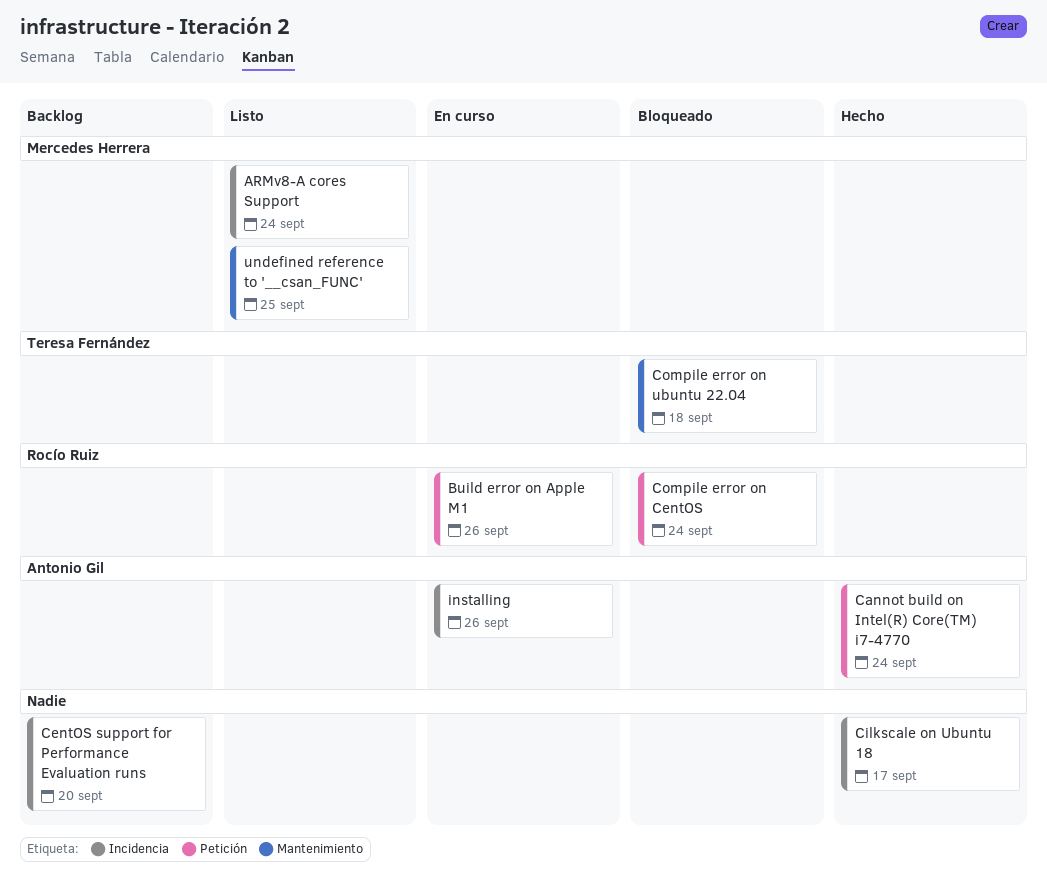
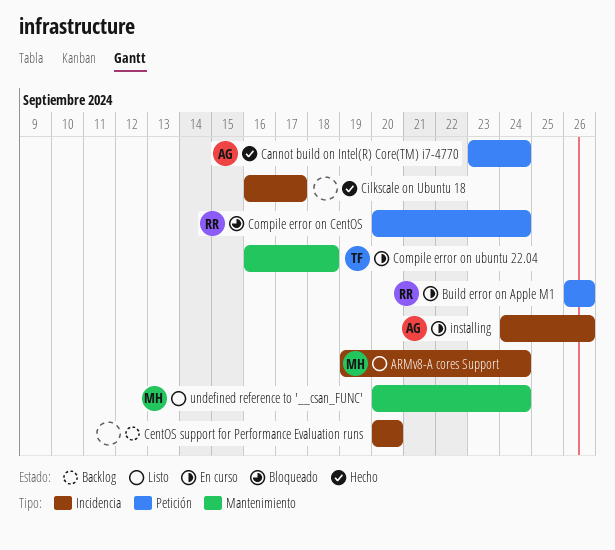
Compile error on ubuntu 22.04, status: Bloqueado -> En curso
undefined reference to '__csan_FUNC', due: Sep 25 -> Sep 24

